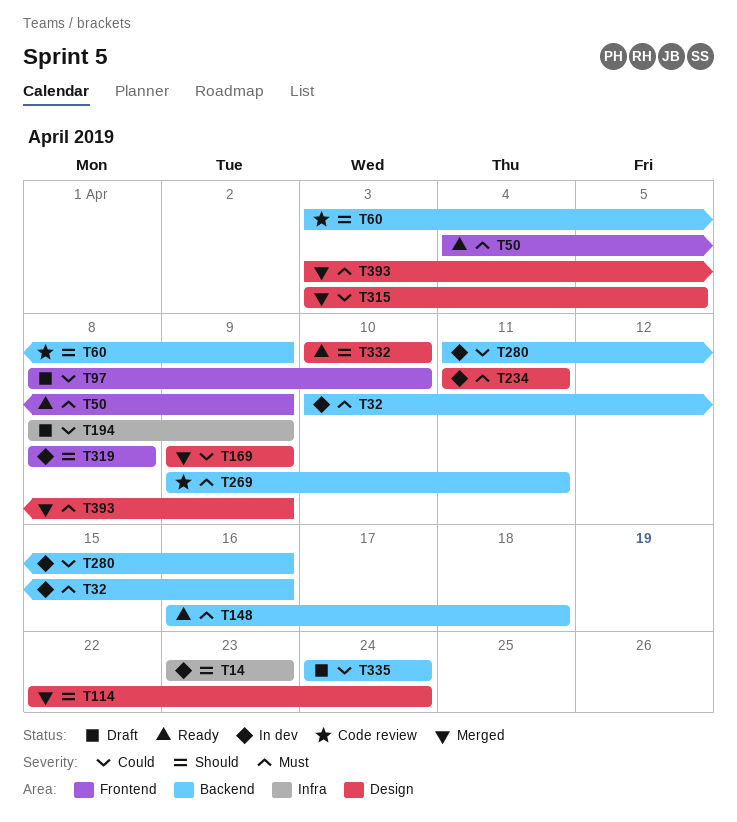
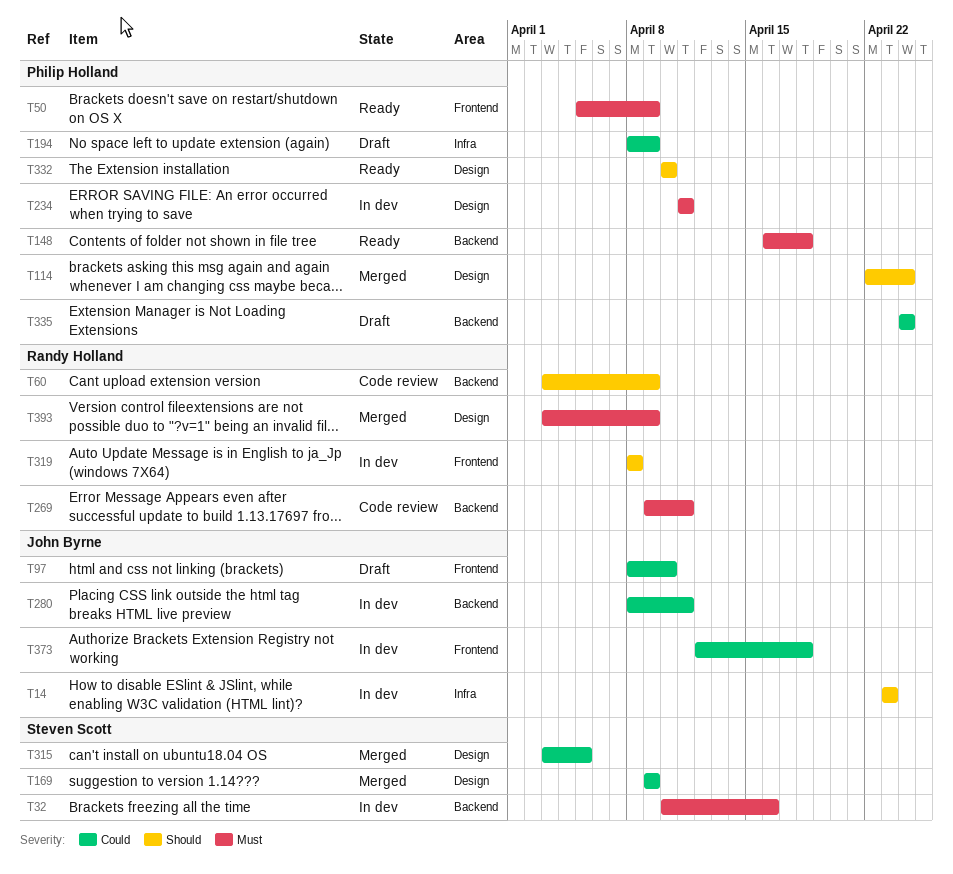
T50, start: Apr 4 -> Apr 5
T280, start: Apr 11 -> Apr 8
T280, due: Apr 16 -> Apr 11
T373: none -> present

